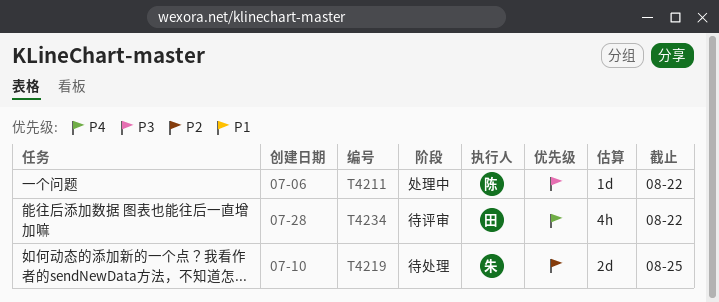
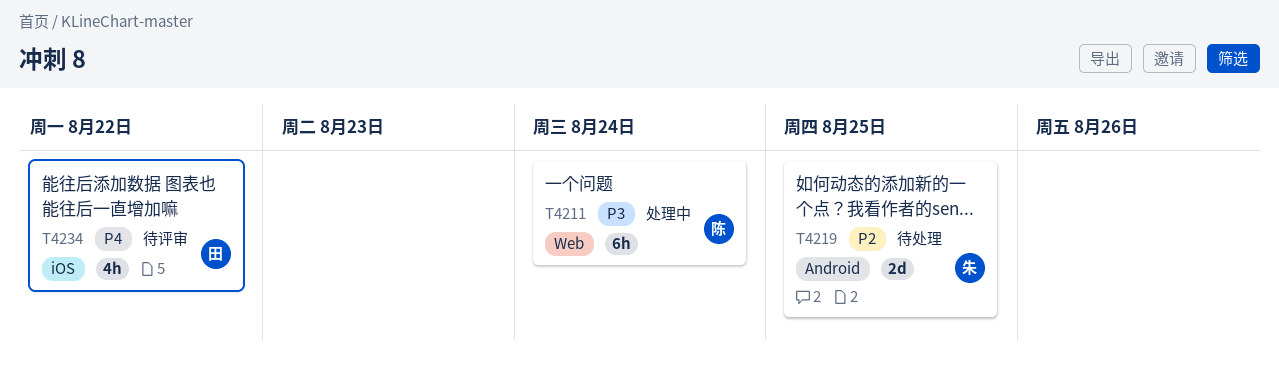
T4211, estimate: 1d -> 6h
T4211, due: Aug 22 -> Aug 24

